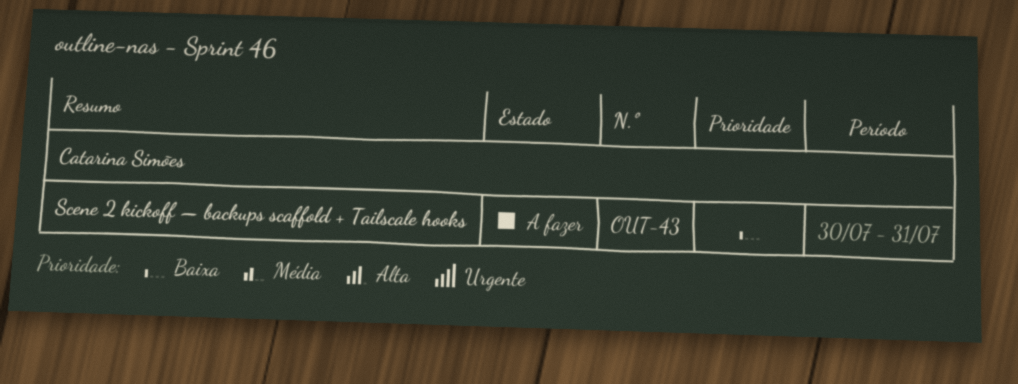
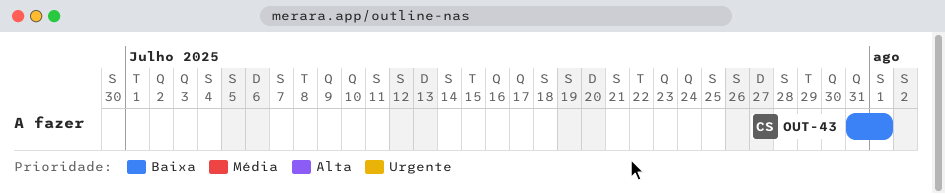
OUT-43, start: Jul 30 -> Jul 31
OUT-43, due: Jul 31 -> Aug 1

